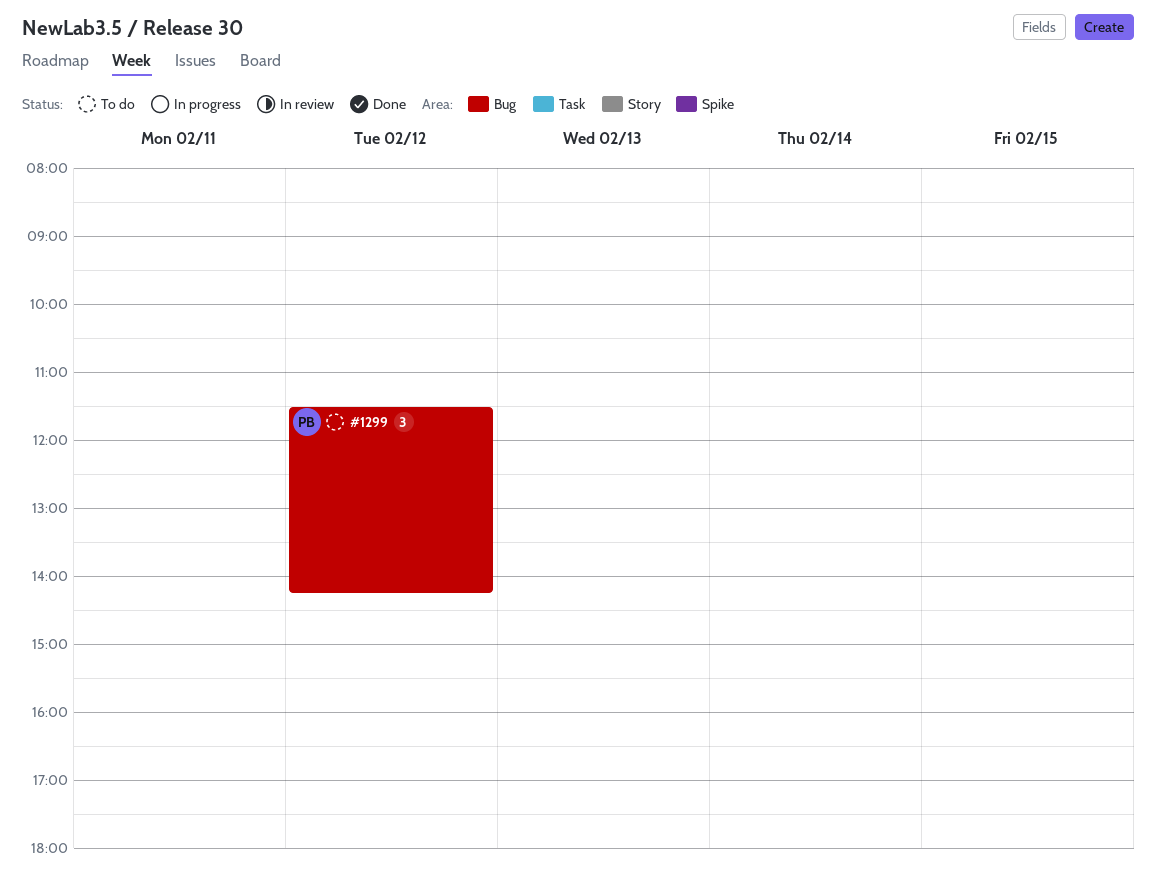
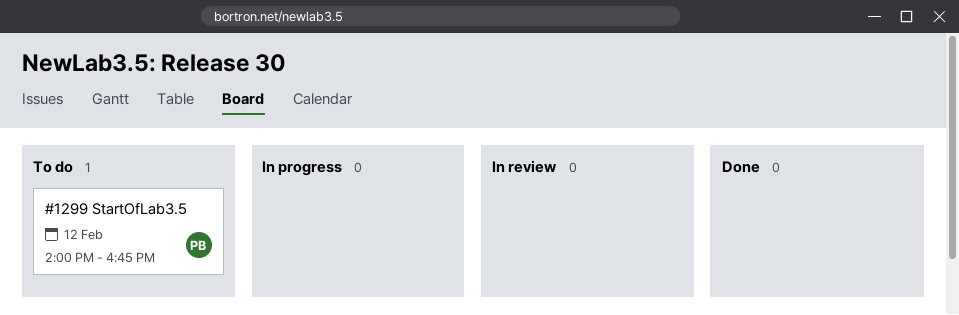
#1299, begins: 11:30 -> 14:00
#1299, ends: 14:15 -> 16:45

